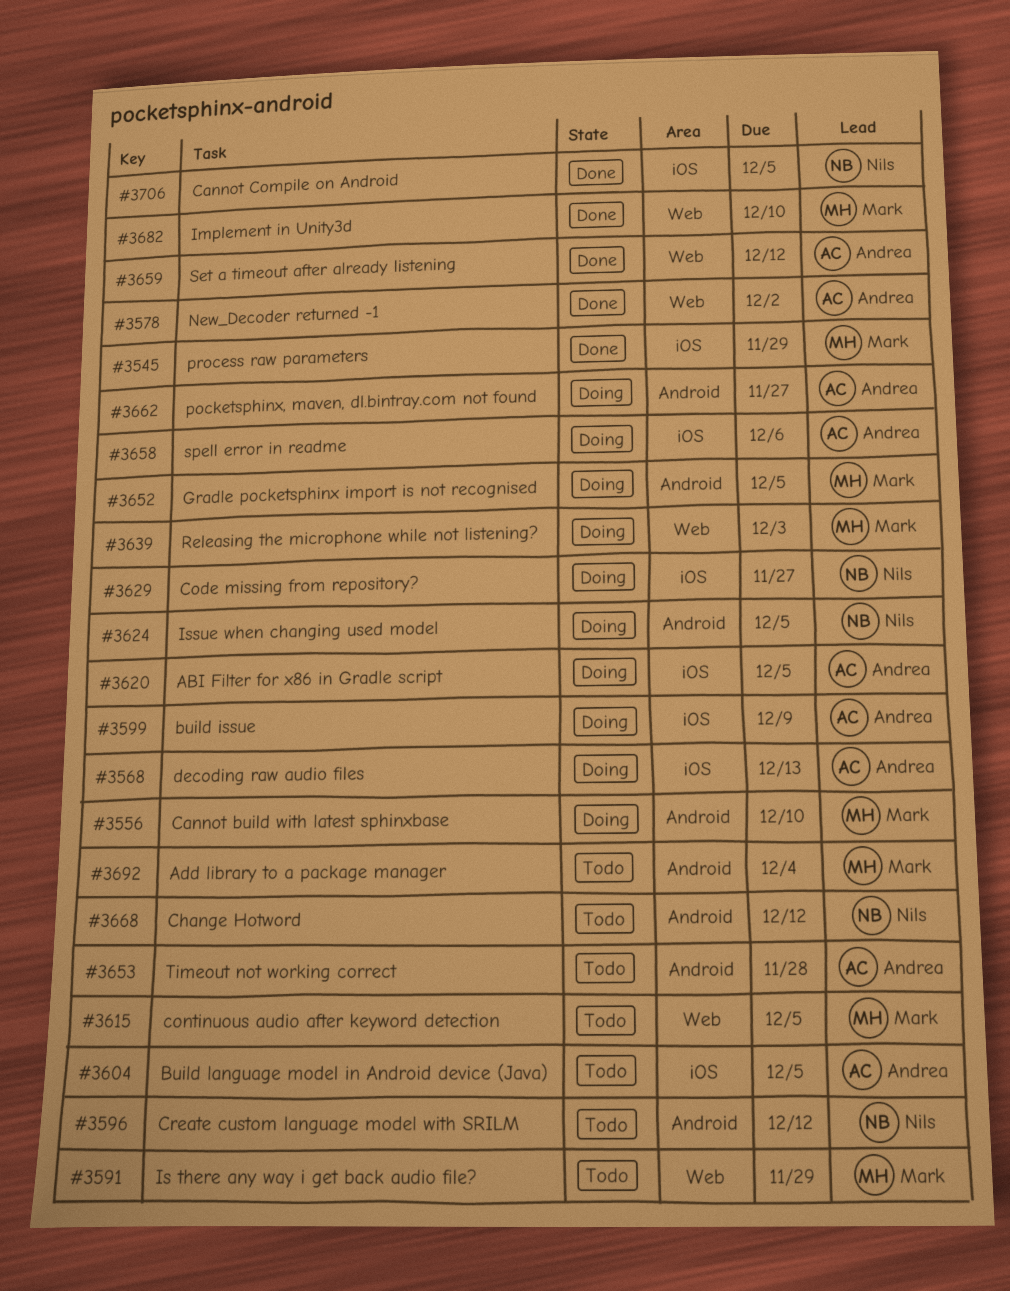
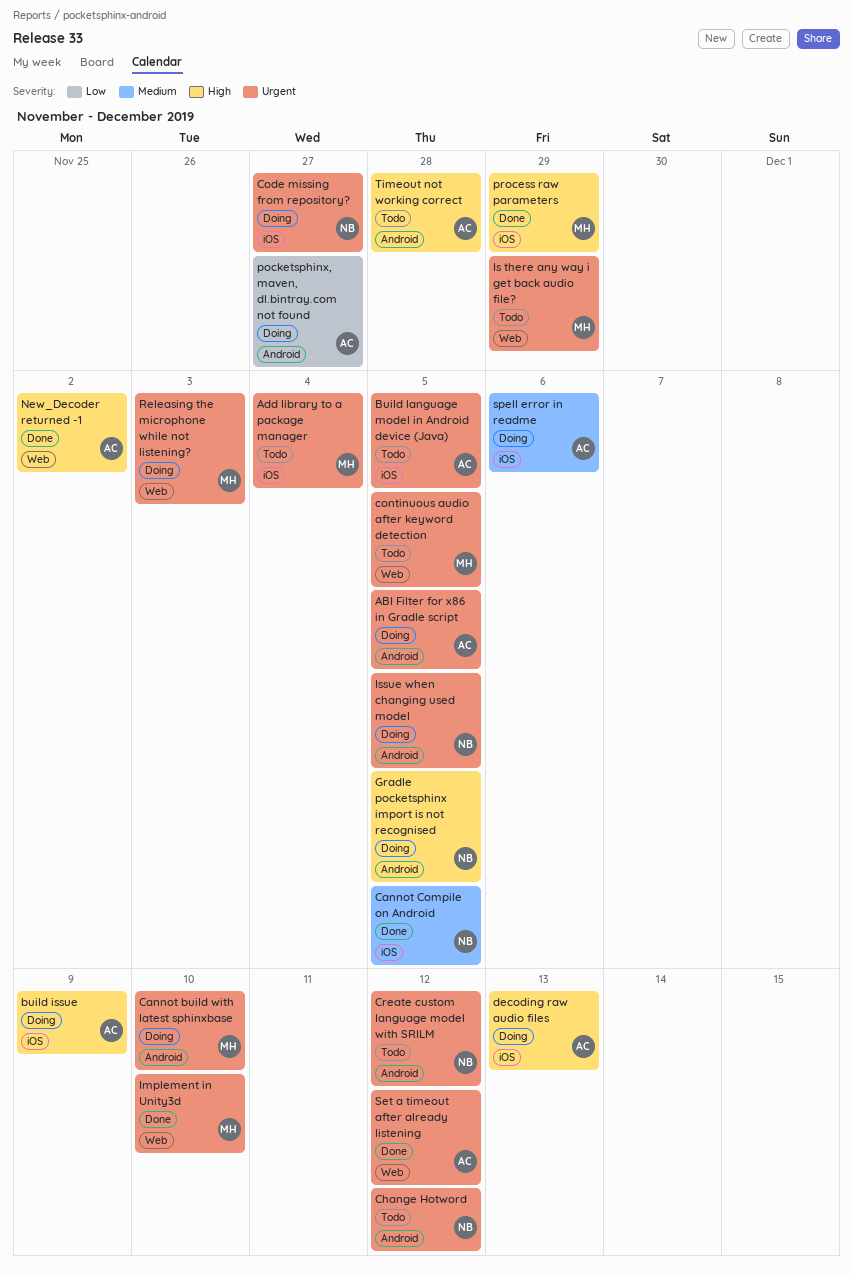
ABI Filter for x86 in Gradle script, label: iOS -> Android
Add library to a package manager, label: Android -> iOS
Gradle pocketsphinx import is not recognised, owner: Mark -> Nils

